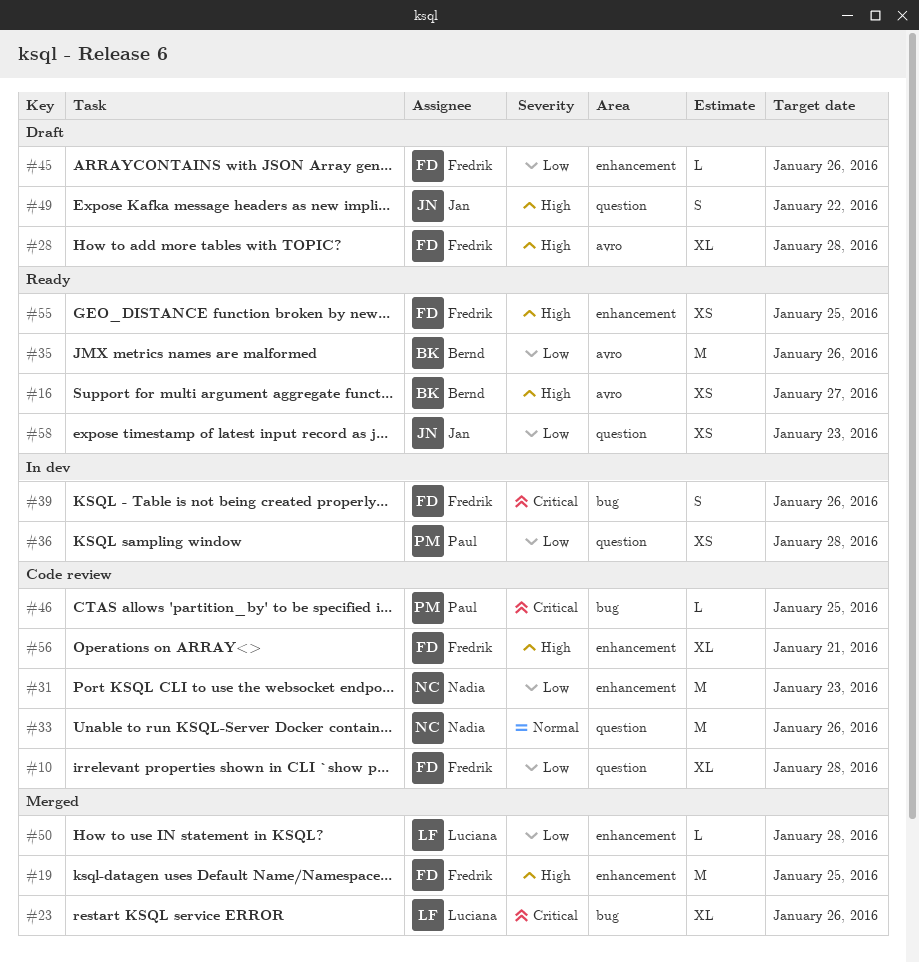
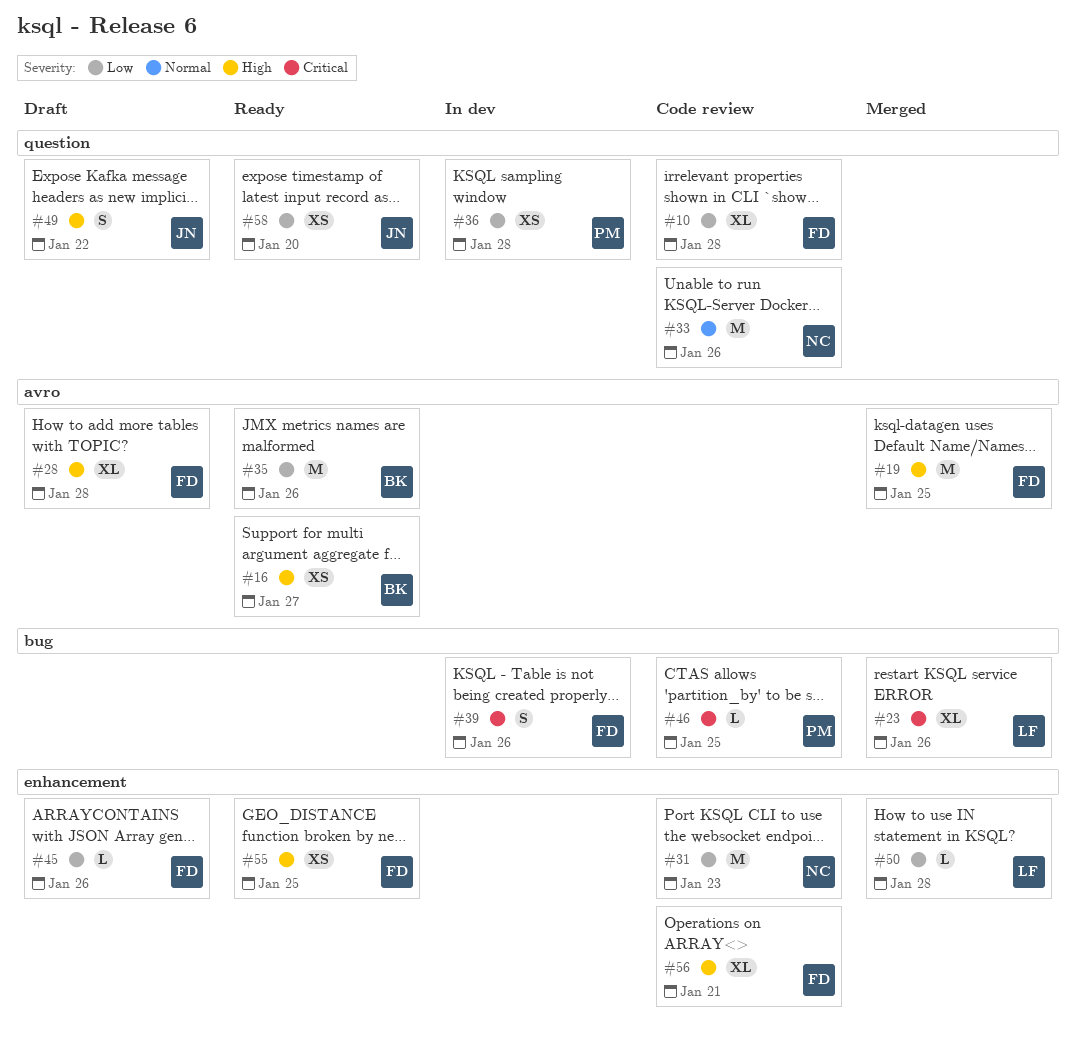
#19, label: enhancement -> avro
#58, due: Jan 23 -> Jan 20

